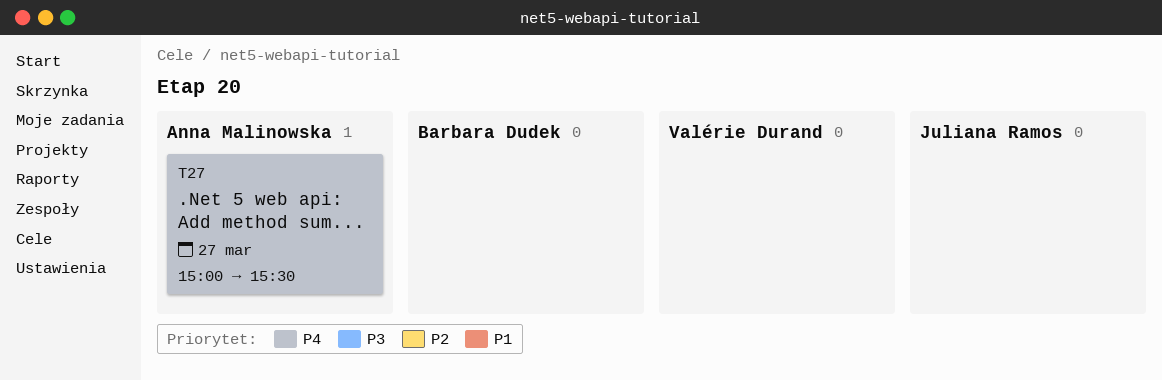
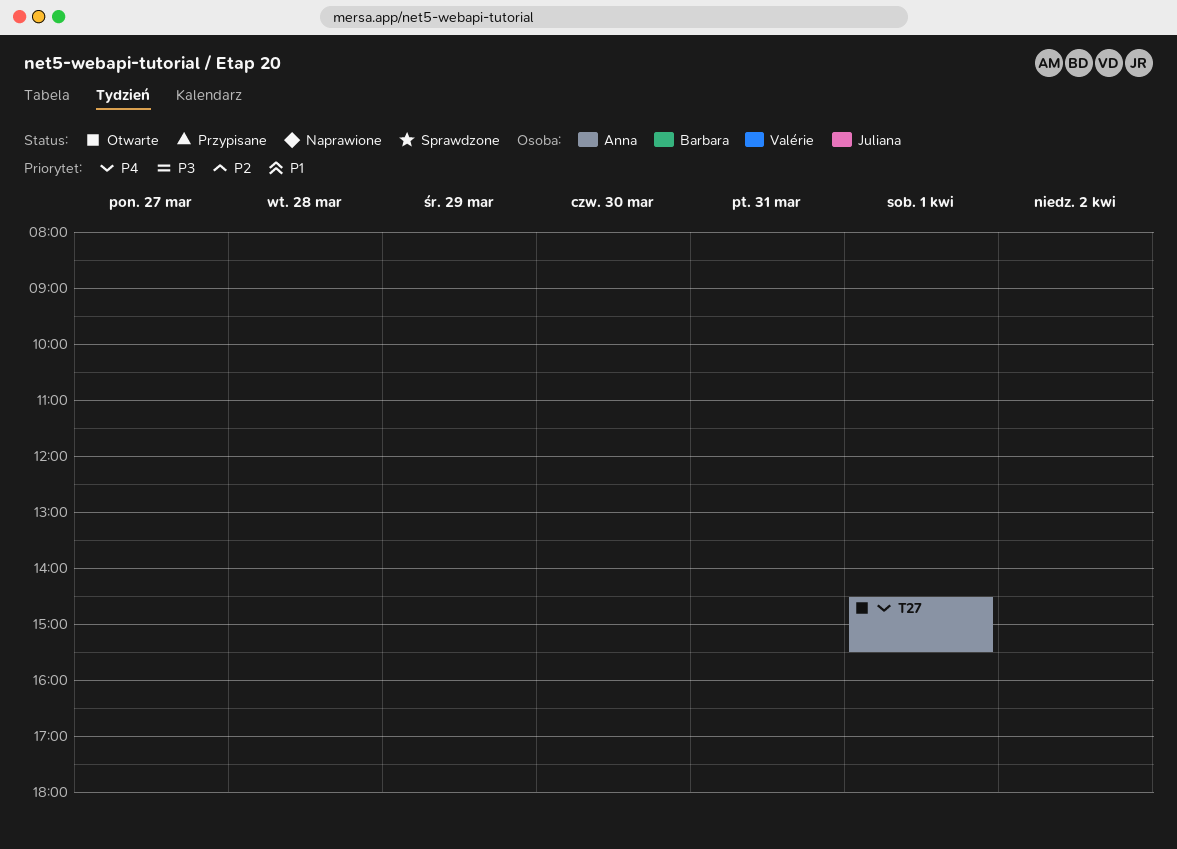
T27, day: Mar 27 -> Apr 1
T27, begins: 15:00 -> 14:30

